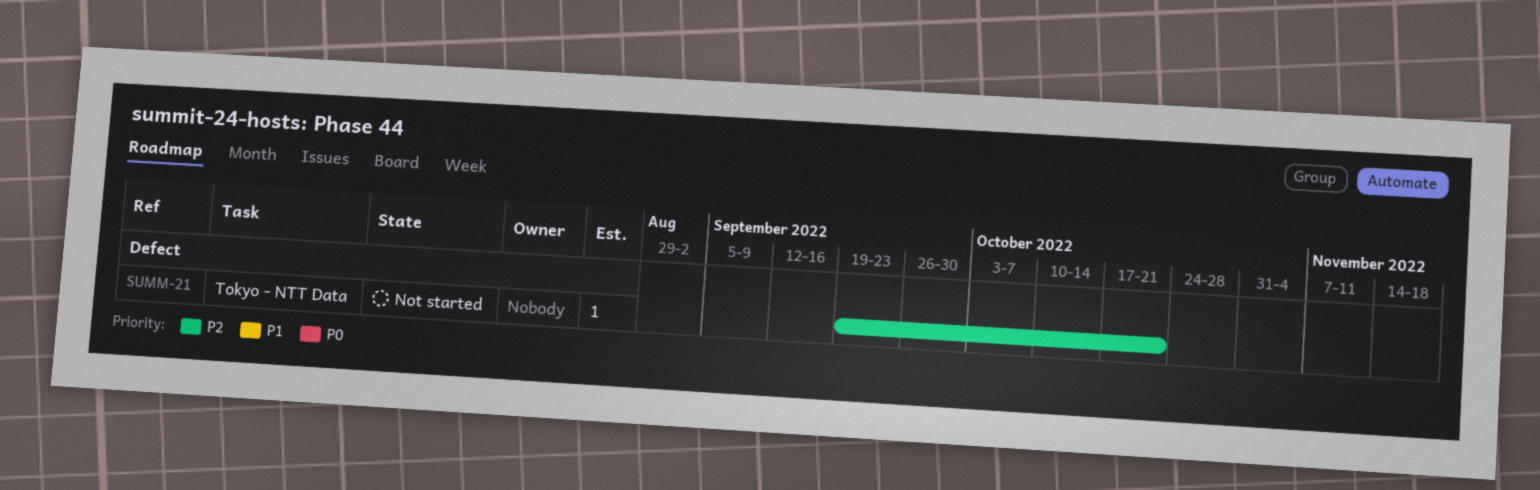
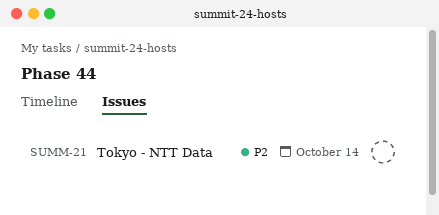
SUMM-21, due: Oct 21 -> Oct 14

